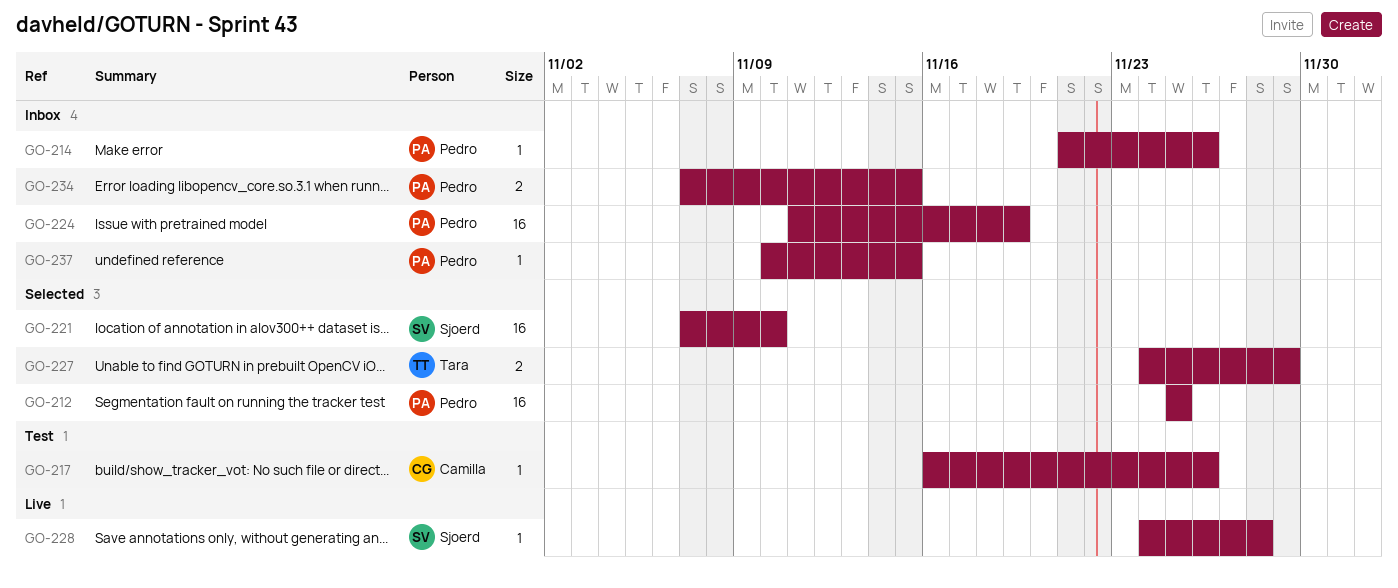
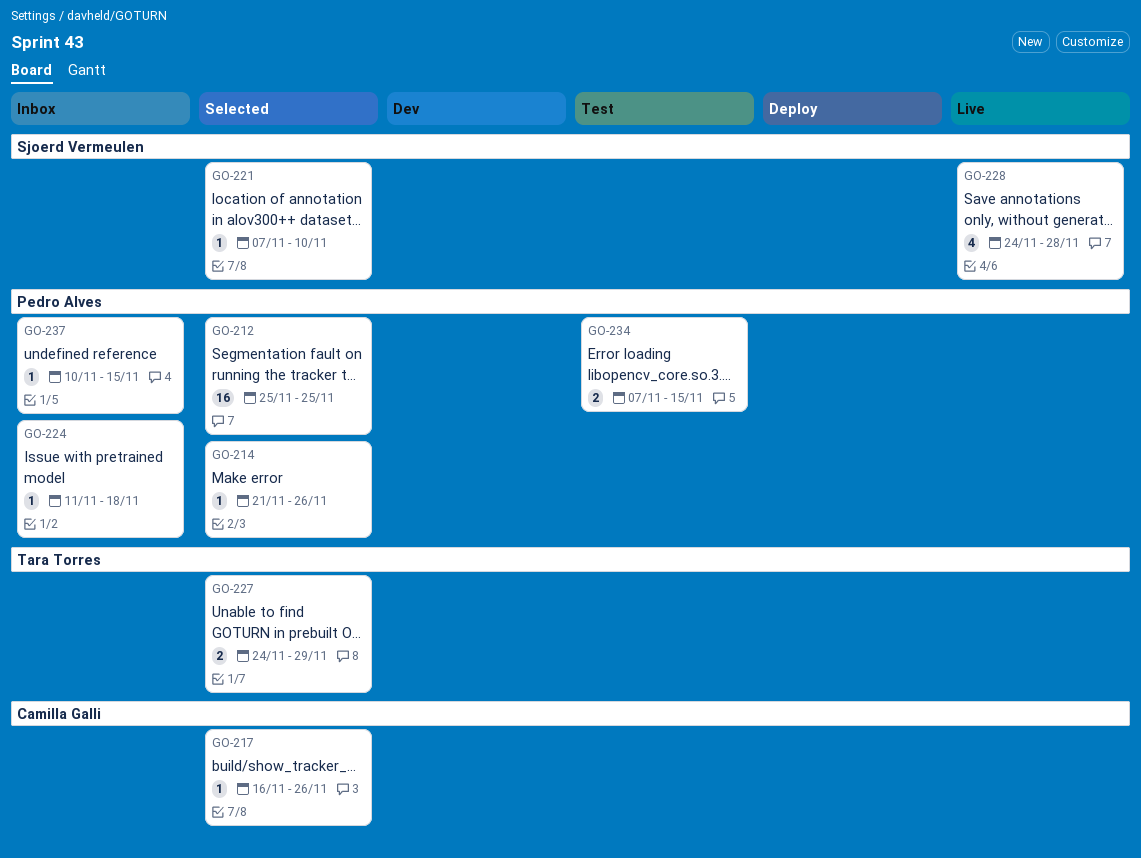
GO-214, status: Inbox -> Selected
GO-217, status: Test -> Selected
GO-221, estimate: 16 -> 1
GO-224, estimate: 16 -> 1
GO-224, due: Nov 19 -> Nov 18
GO-228, estimate: 1 -> 4
GO-234, status: Inbox -> Test

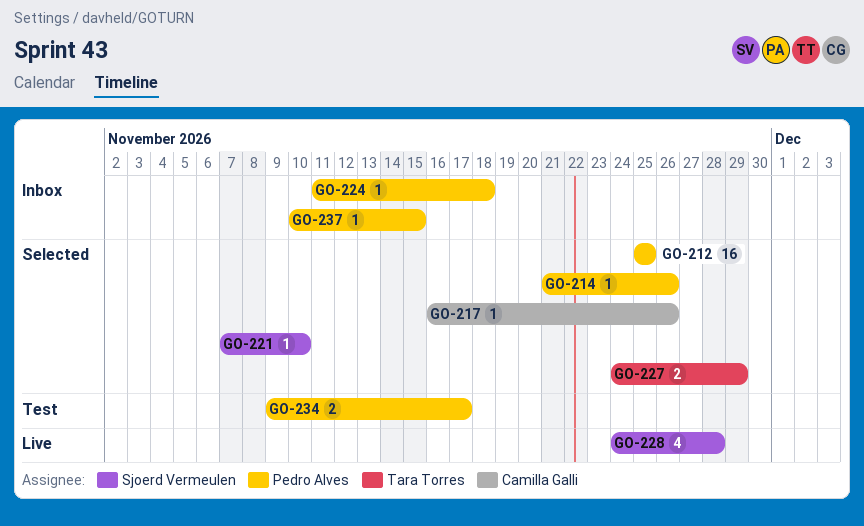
GO-234, start: Nov 7 -> Nov 9
GO-234, due: Nov 15 -> Nov 17

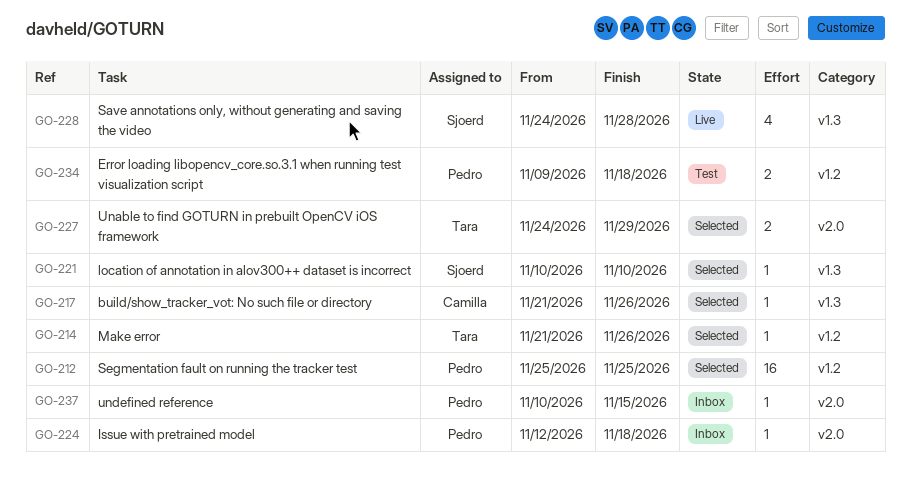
GO-214, owner: Pedro Alves -> Tara Torres
GO-217, start: Nov 16 -> Nov 21
GO-221, start: Nov 7 -> Nov 10
GO-224, start: Nov 11 -> Nov 12
GO-234, due: Nov 17 -> Nov 18

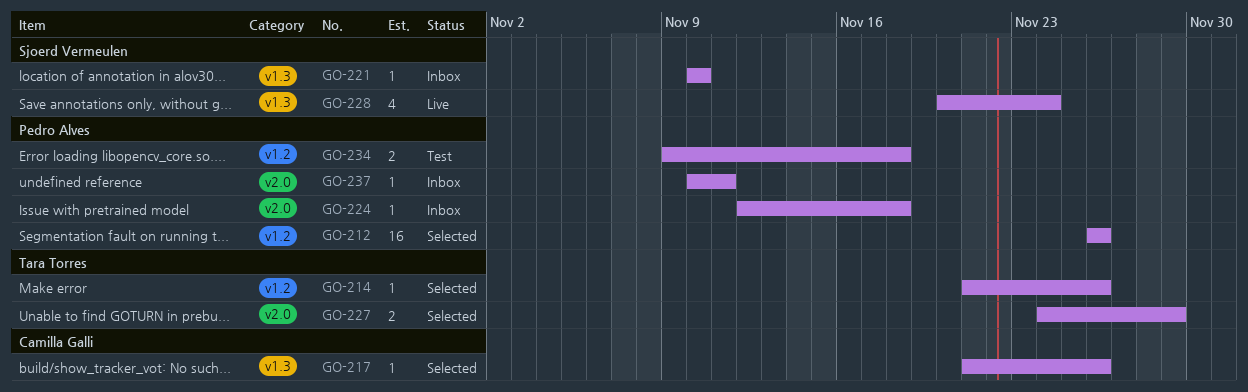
GO-212, start: Nov 25 -> Nov 26
GO-212, due: Nov 25 -> Nov 26
GO-221, status: Selected -> Inbox
GO-228, start: Nov 24 -> Nov 20
GO-228, due: Nov 28 -> Nov 24
GO-237, due: Nov 15 -> Nov 11

